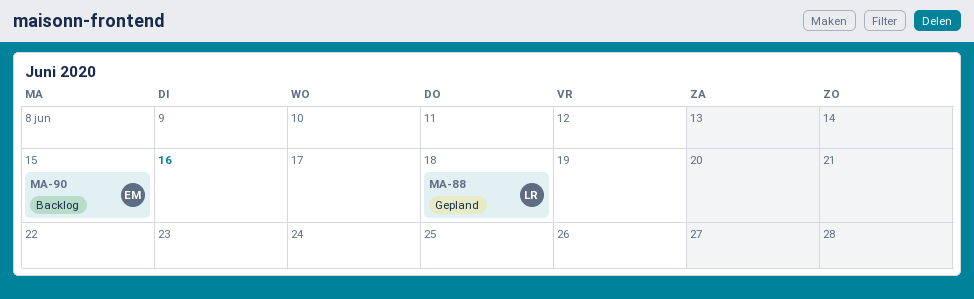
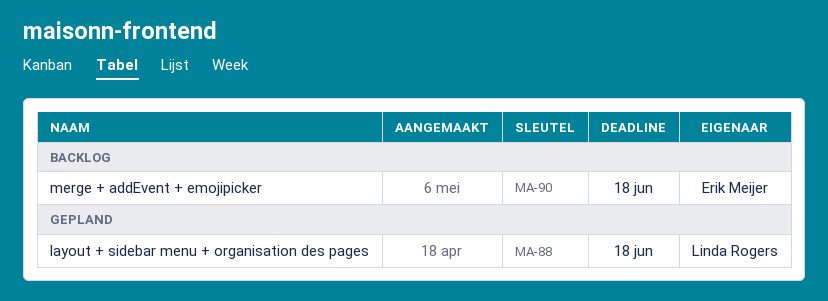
MA-90, due: Jun 15 -> Jun 18

